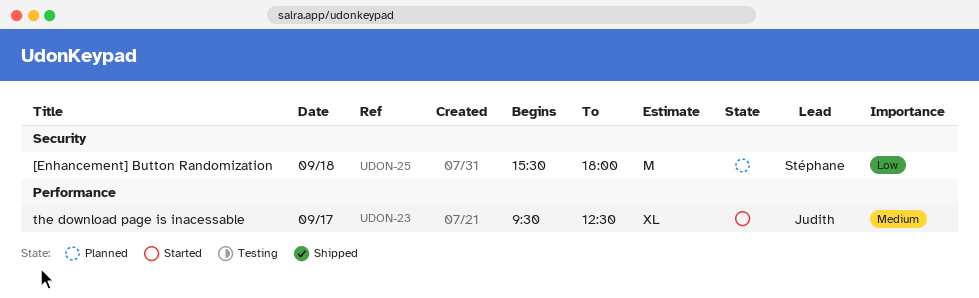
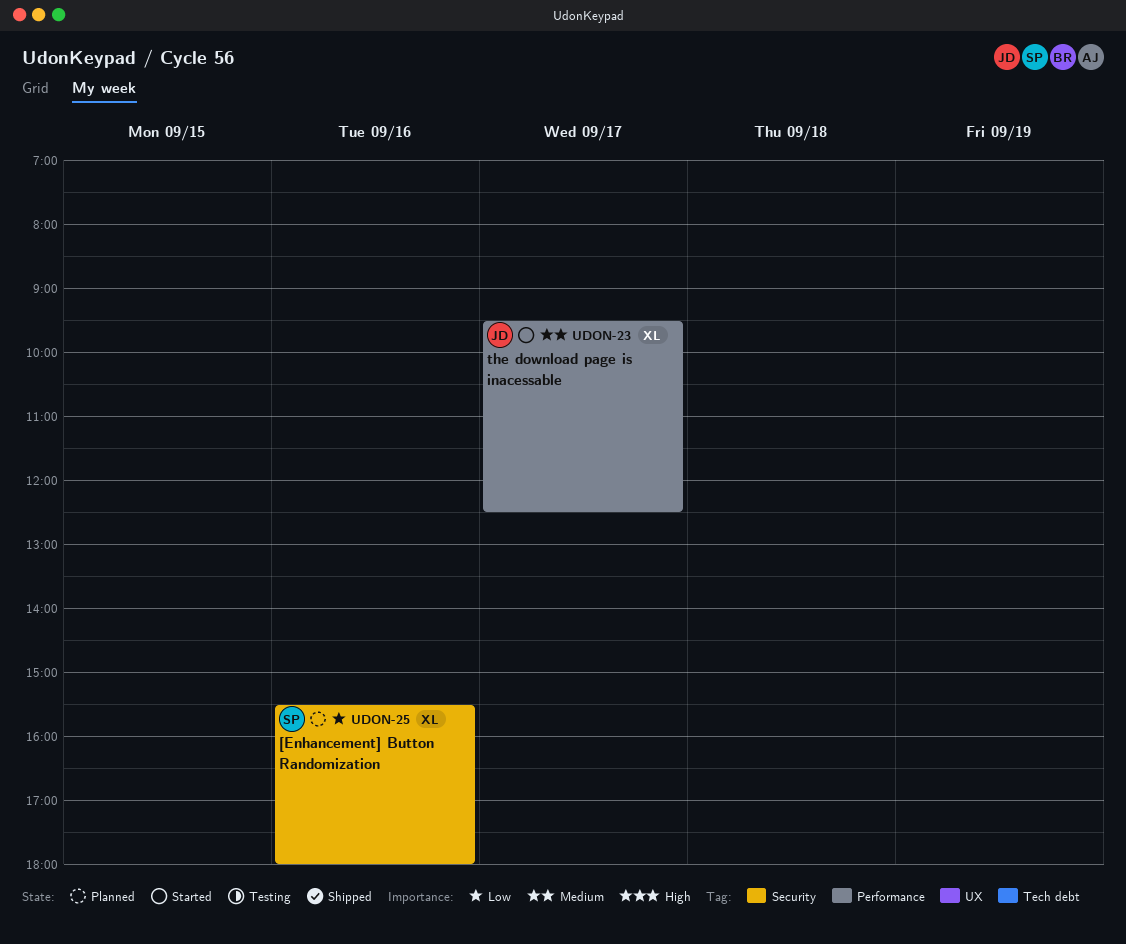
UDON-25, estimate: M -> XL
UDON-25, day: Sep 18 -> Sep 16

